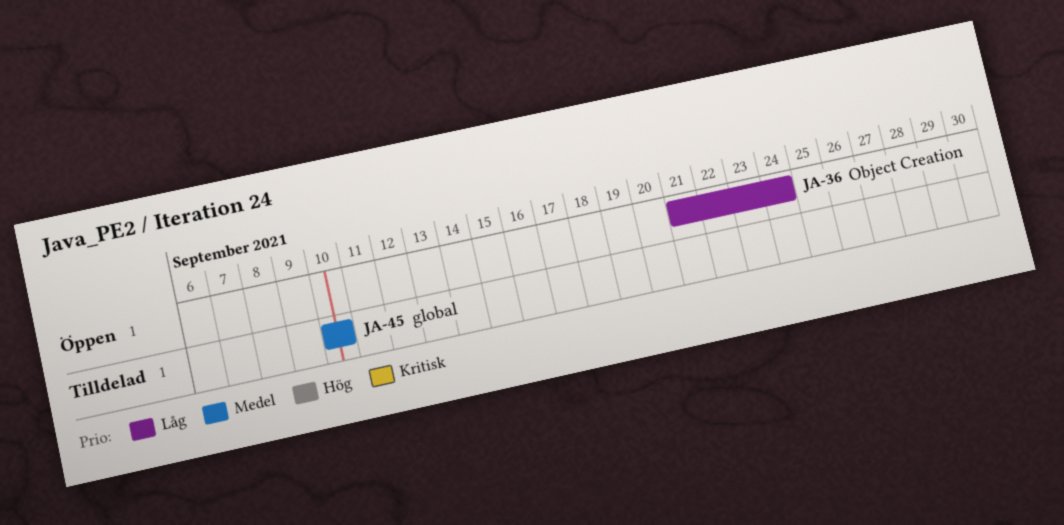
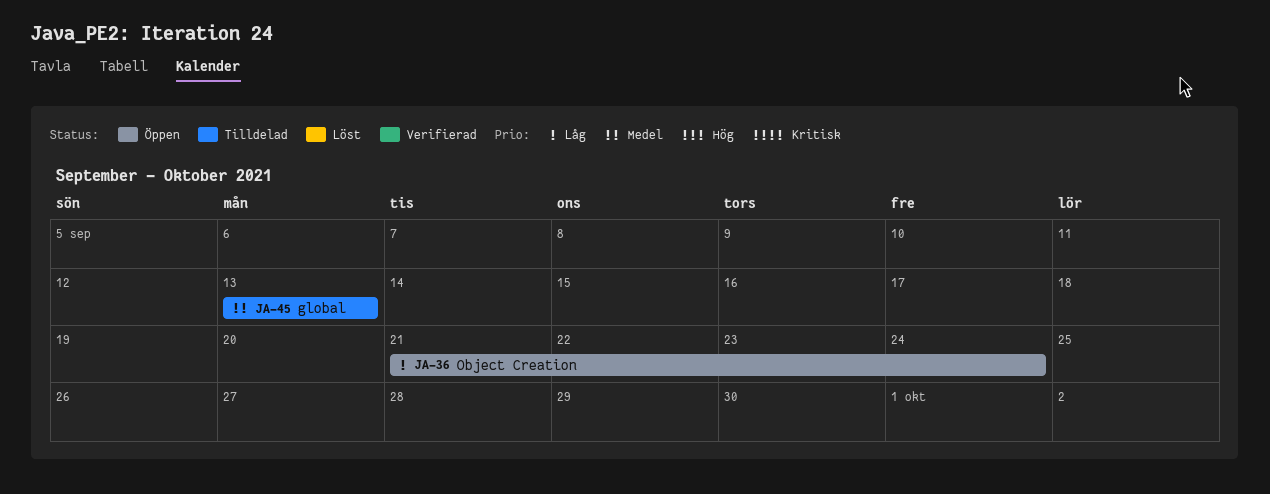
JA-45, start: Sep 10 -> Sep 13
JA-45, due: Sep 10 -> Sep 13

